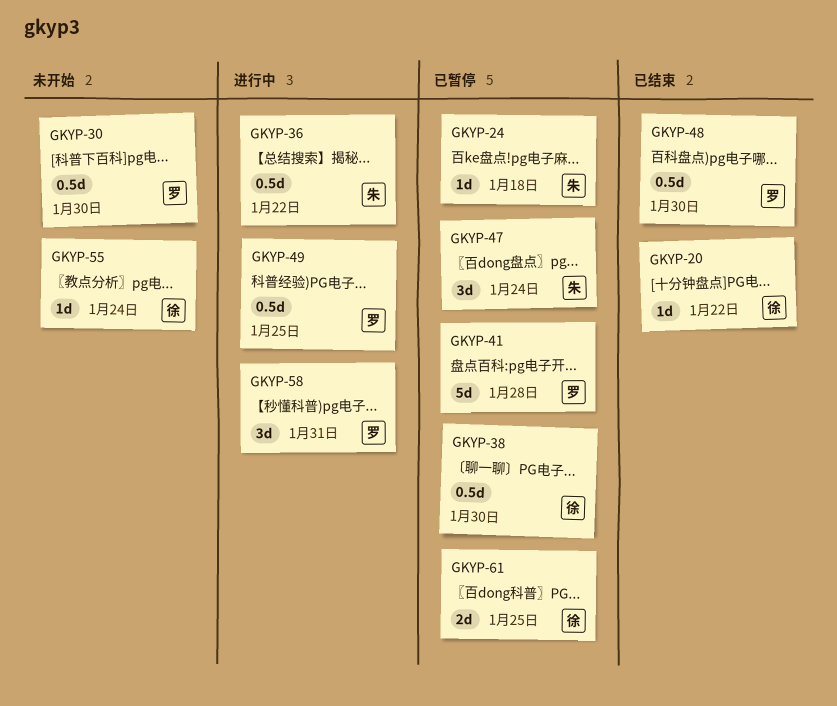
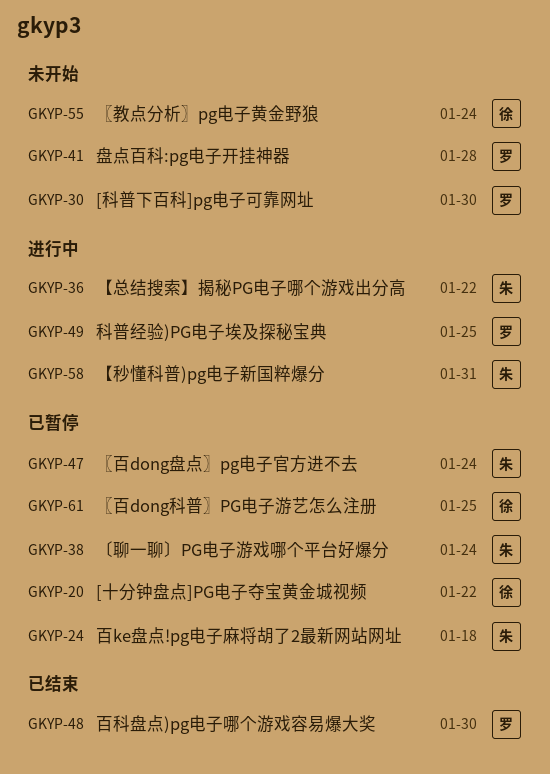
GKYP-20, status: 已结束 -> 已暂停
GKYP-38, owner: 徐 -> 朱
GKYP-38, due: Jan 30 -> Jan 24
GKYP-41, status: 已暂停 -> 未开始
GKYP-58, owner: 罗 -> 朱

